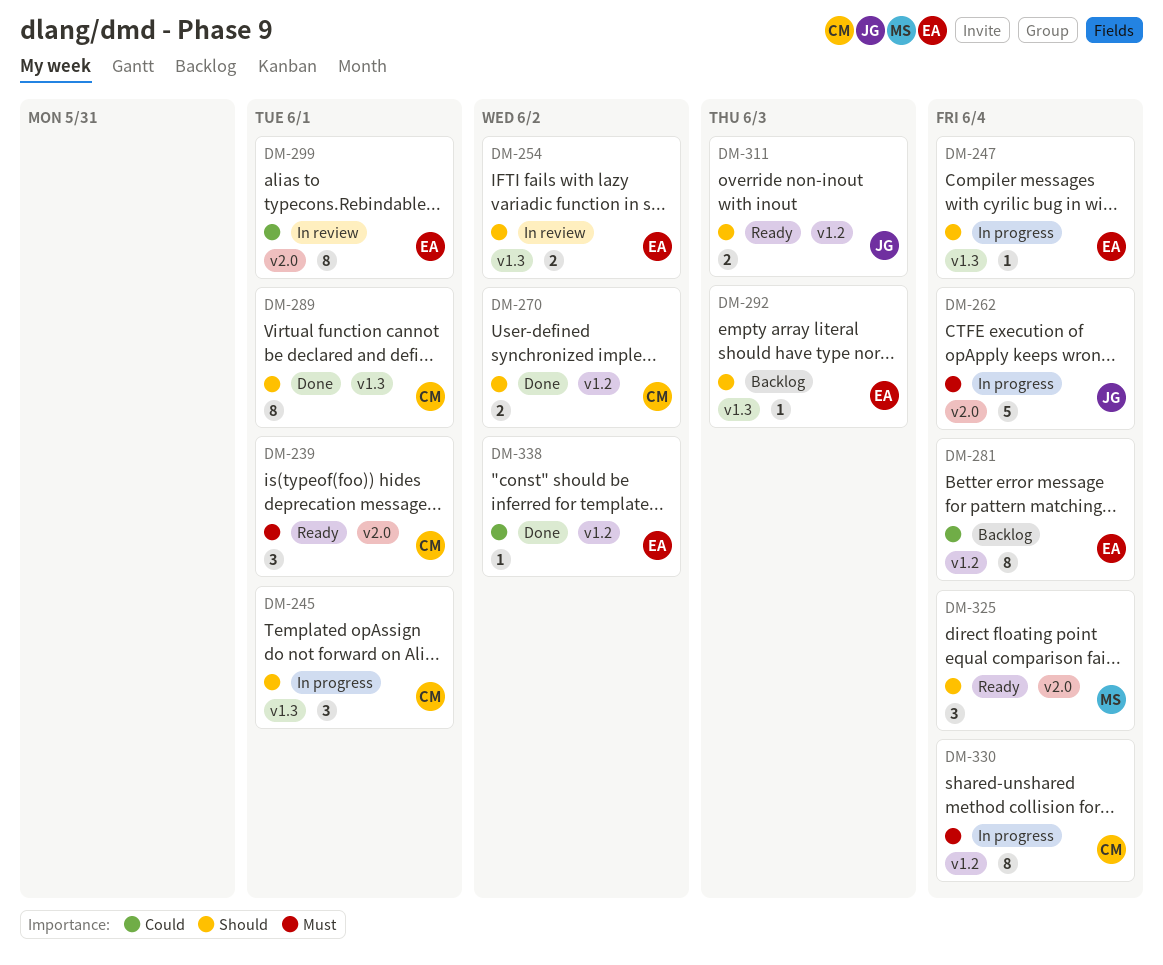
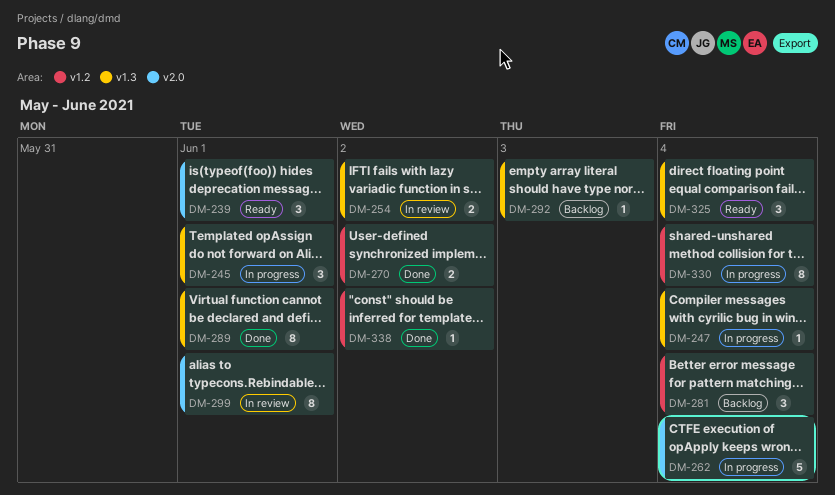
DM-281, estimate: 8 -> 3
DM-311: present -> none
DM-325, label: v2.0 -> v1.3

